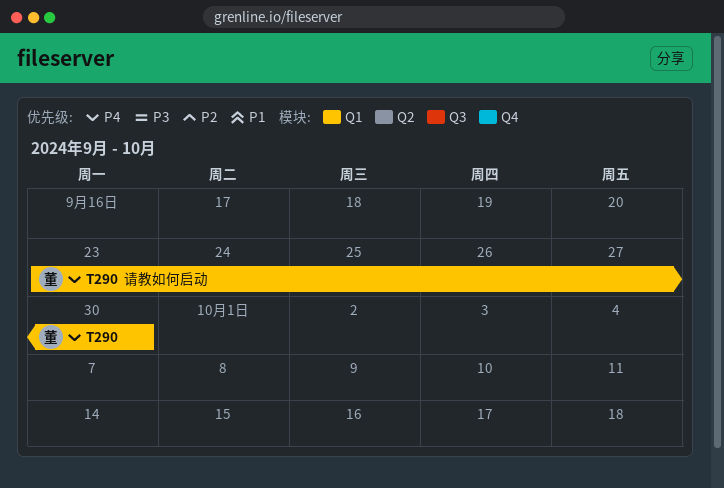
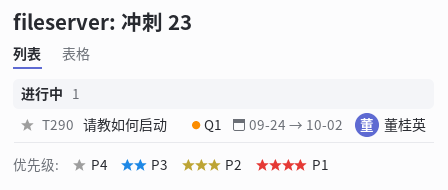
T290, start: Sep 23 -> Sep 24
T290, due: Sep 30 -> Oct 2

